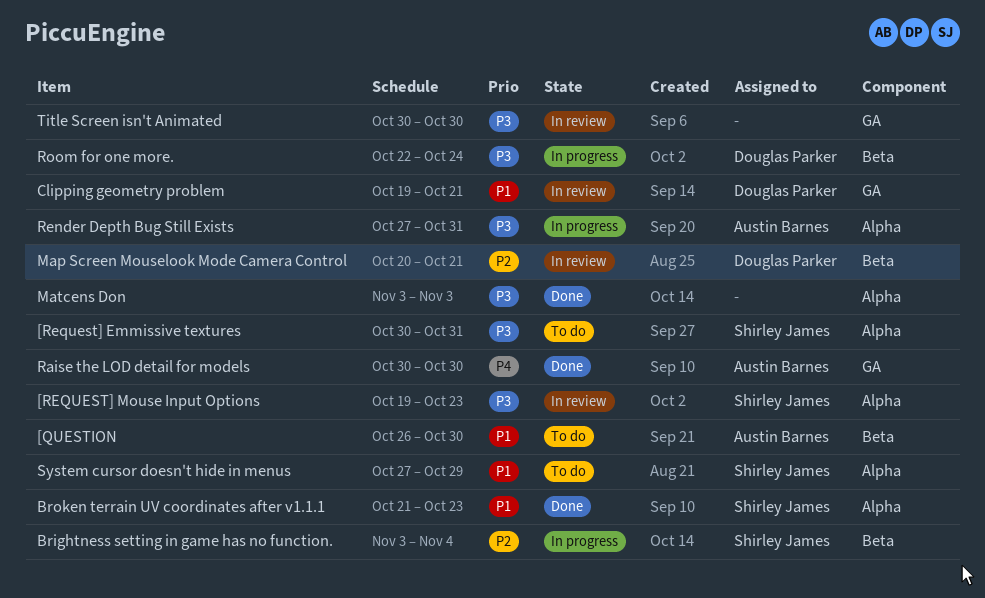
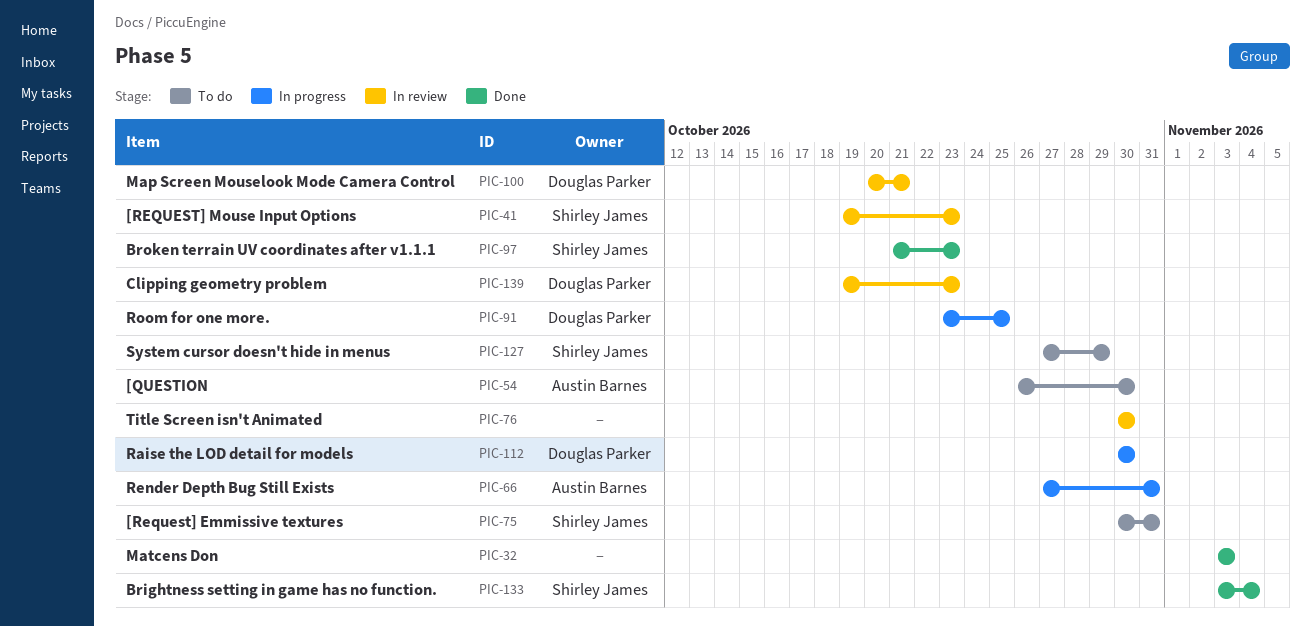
Brightness setting in game has no function., status: In progress -> Done
Clipping geometry problem, due: Oct 21 -> Oct 23
Raise the LOD detail for models, status: Done -> In progress
Raise the LOD detail for models, owner: Austin Barnes -> Douglas Parker
Room for one more., start: Oct 22 -> Oct 23
Room for one more., due: Oct 24 -> Oct 25

